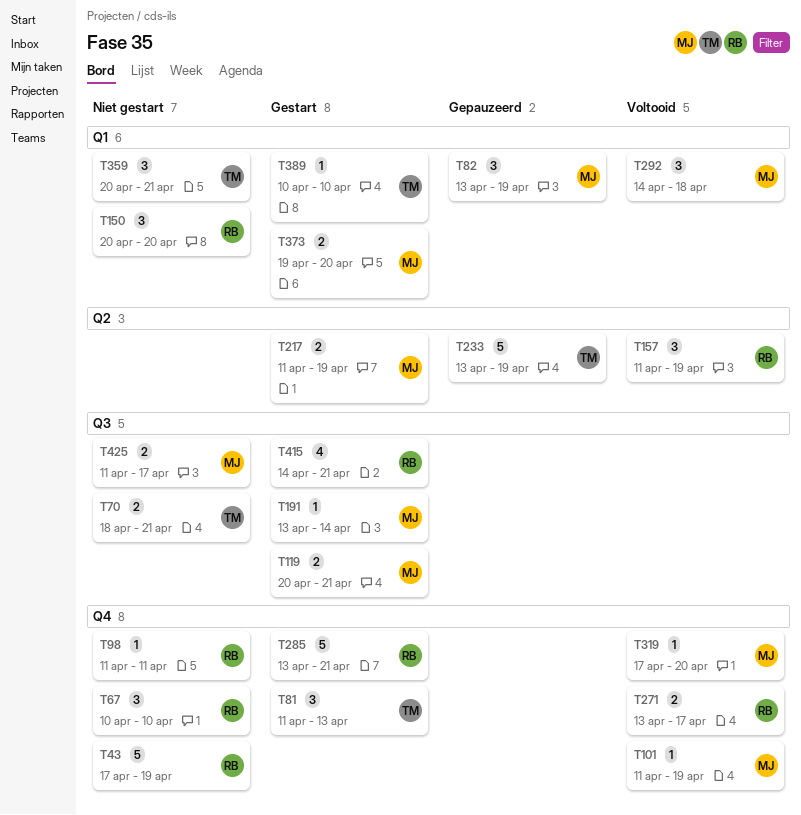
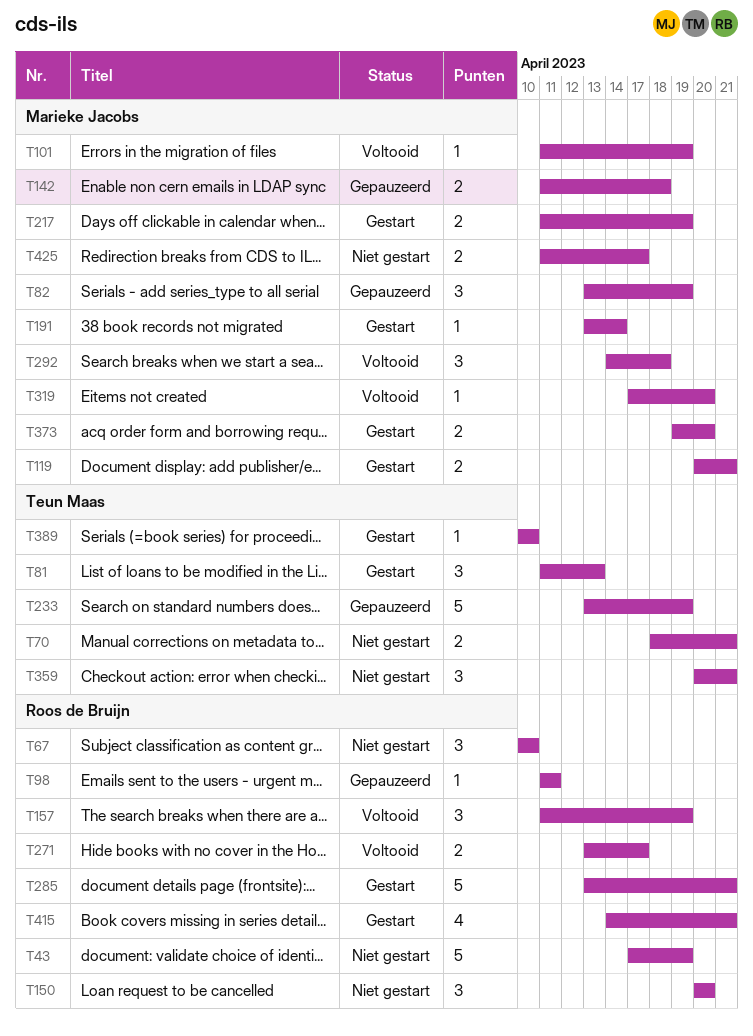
T98, status: Niet gestart -> Gepauzeerd
T142: none -> present

